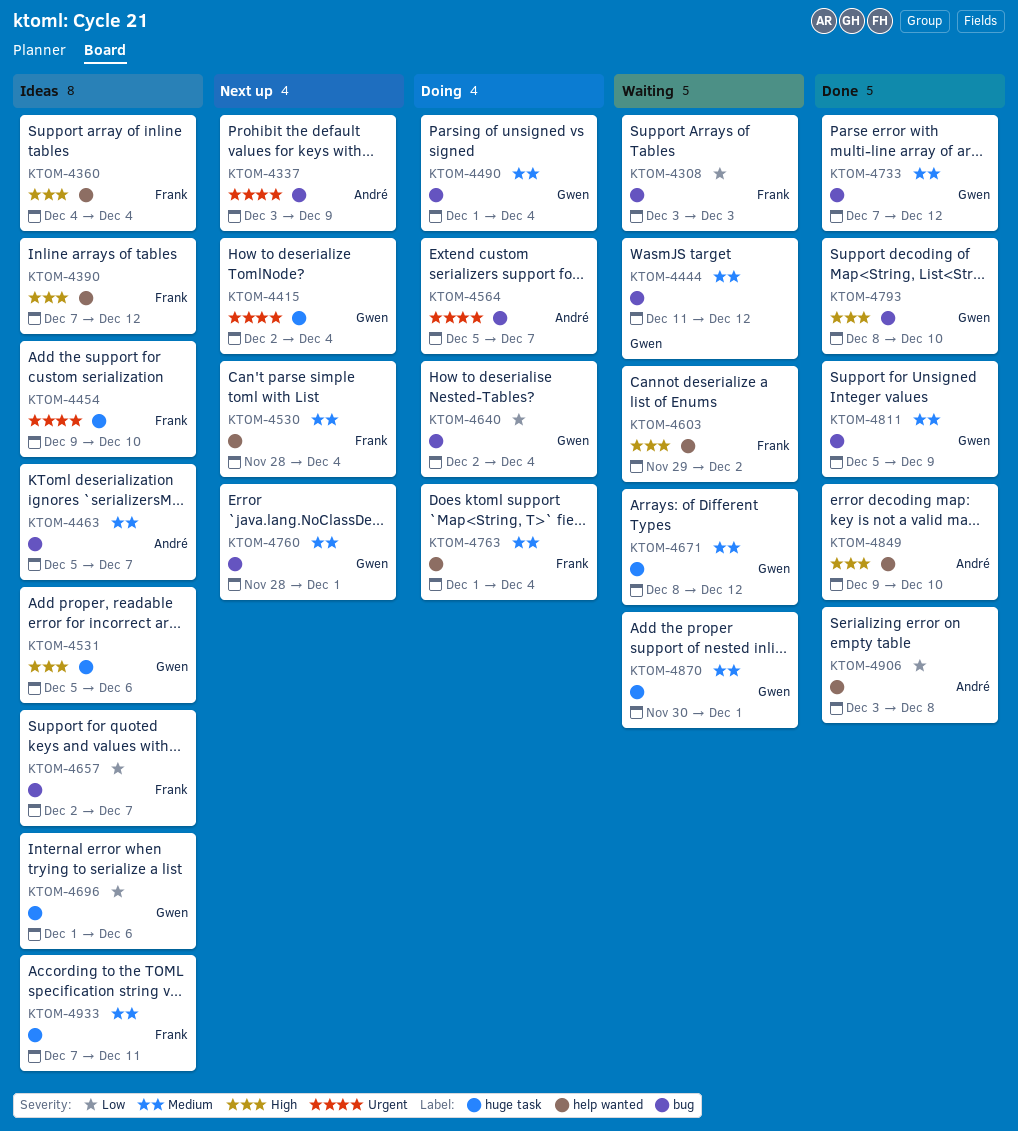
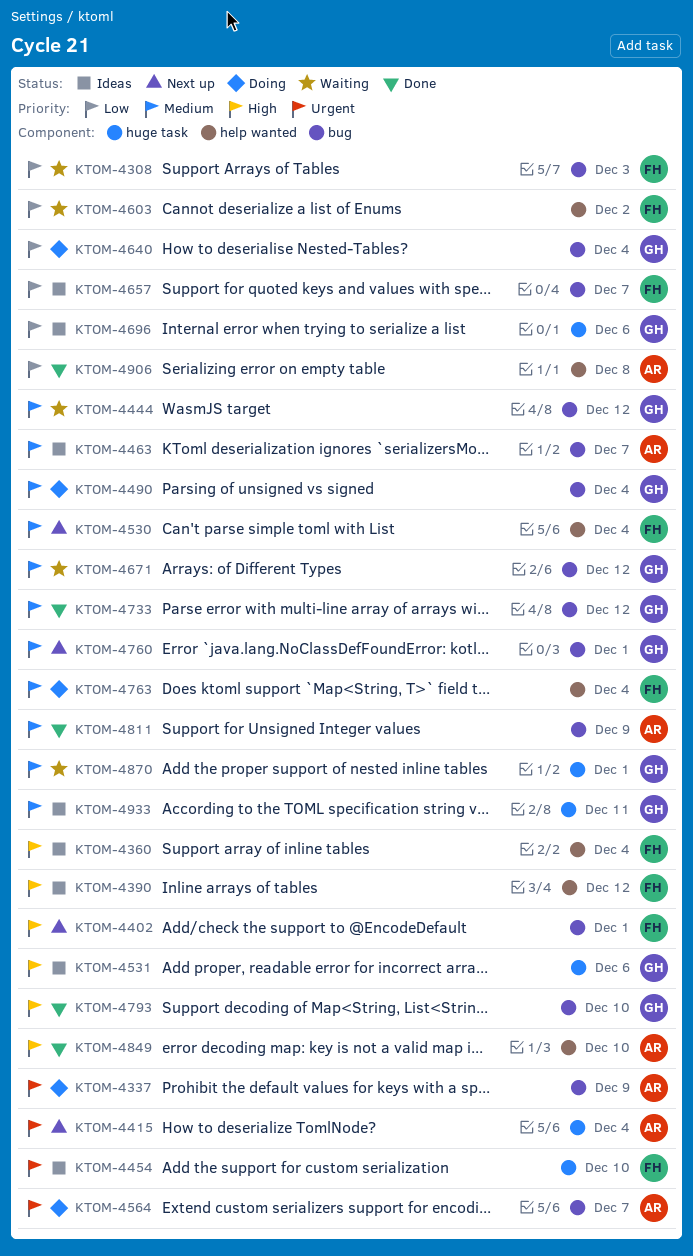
KTOM-4337, status: Next up -> Doing
KTOM-4402: none -> present
KTOM-4415, owner: Gwen -> André
KTOM-4603, priority: High -> Low
KTOM-4671, label: huge task -> bug
KTOM-4811, owner: Gwen -> André
KTOM-4933, owner: Frank -> Gwen

